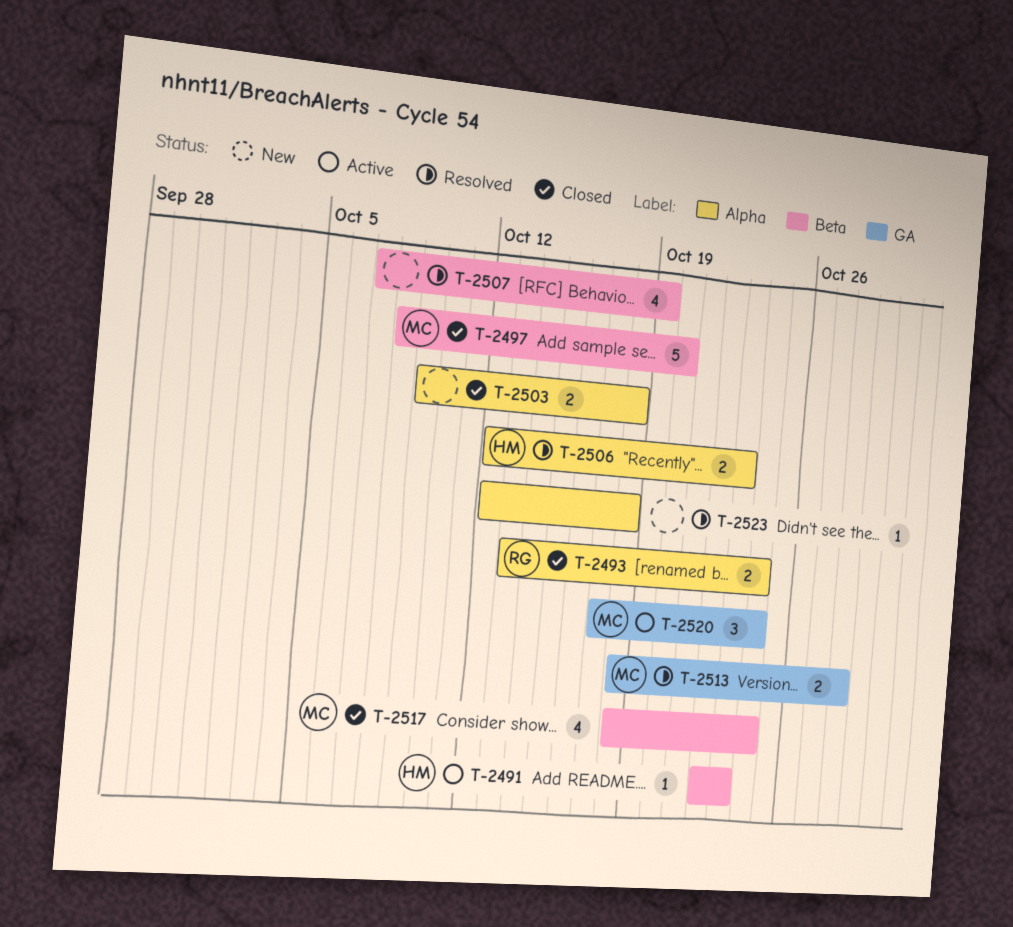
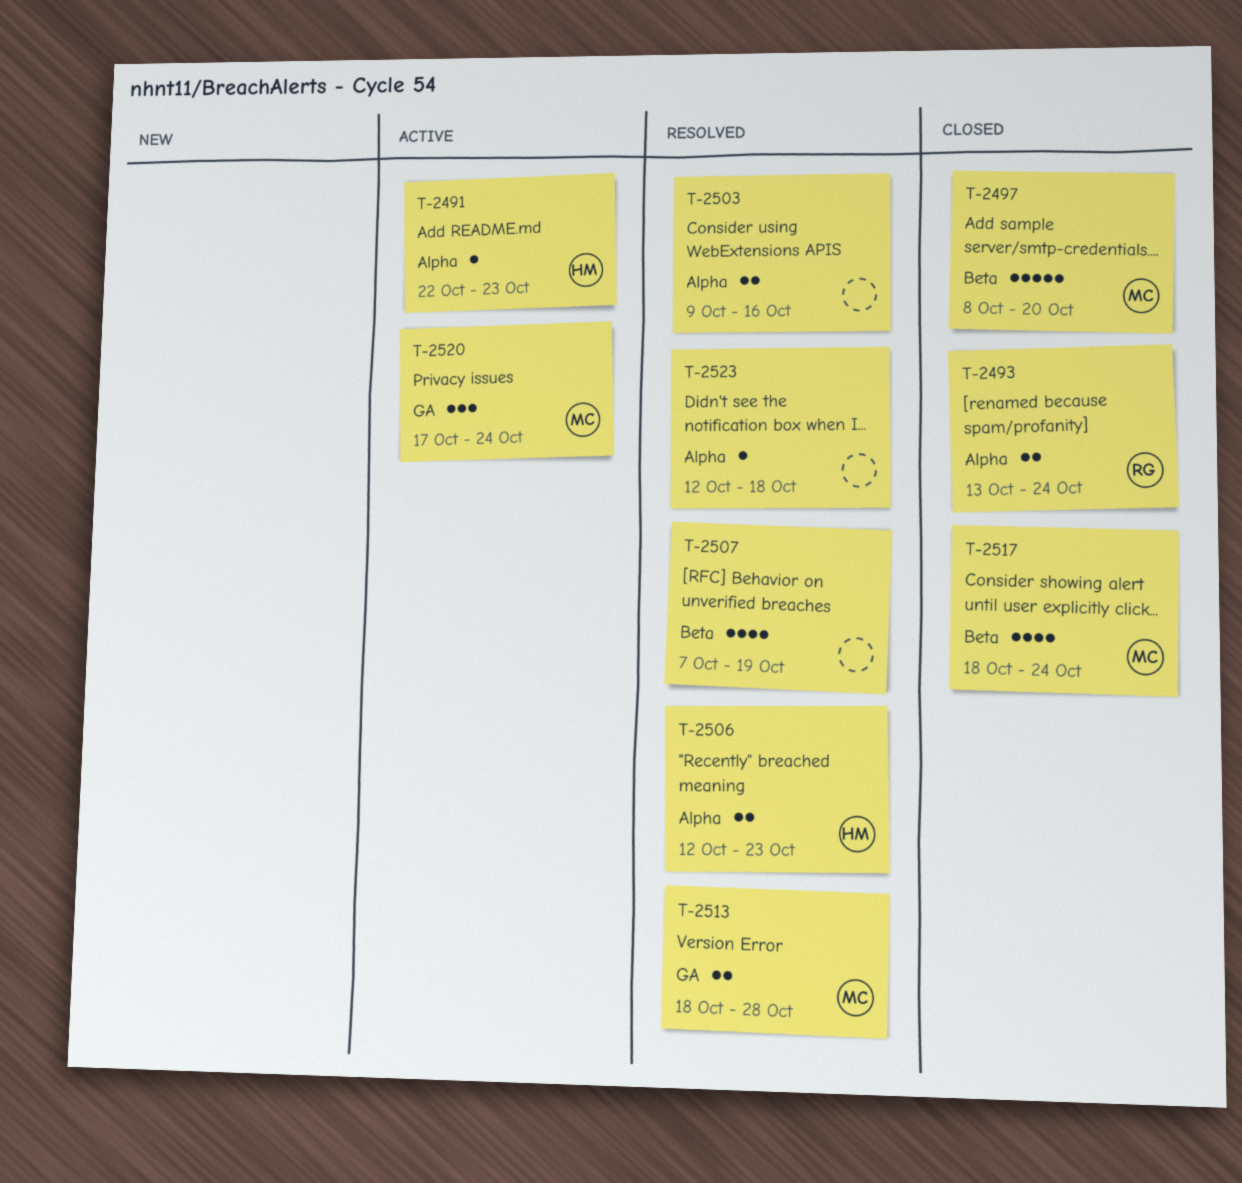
T-2491, label: Beta -> Alpha
T-2503, status: Closed -> Resolved
T-2503, due: Oct 18 -> Oct 16

